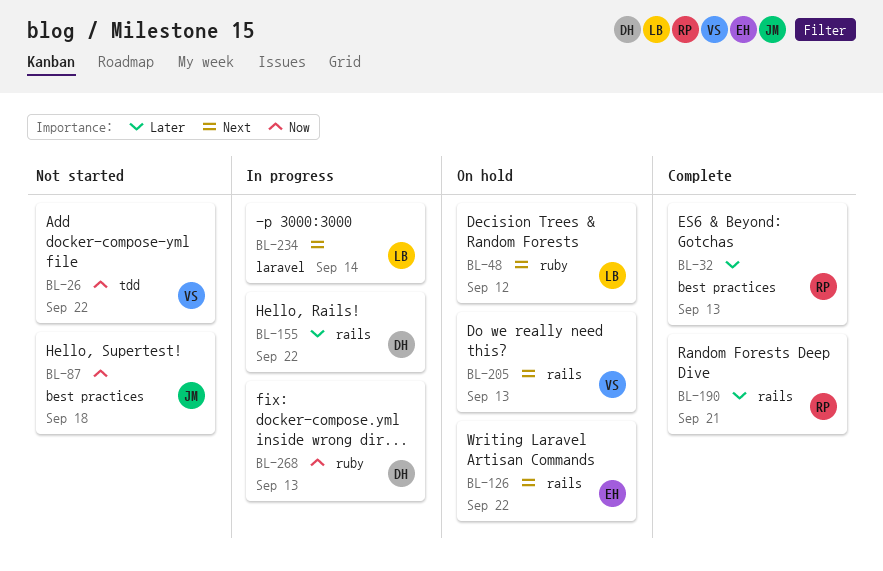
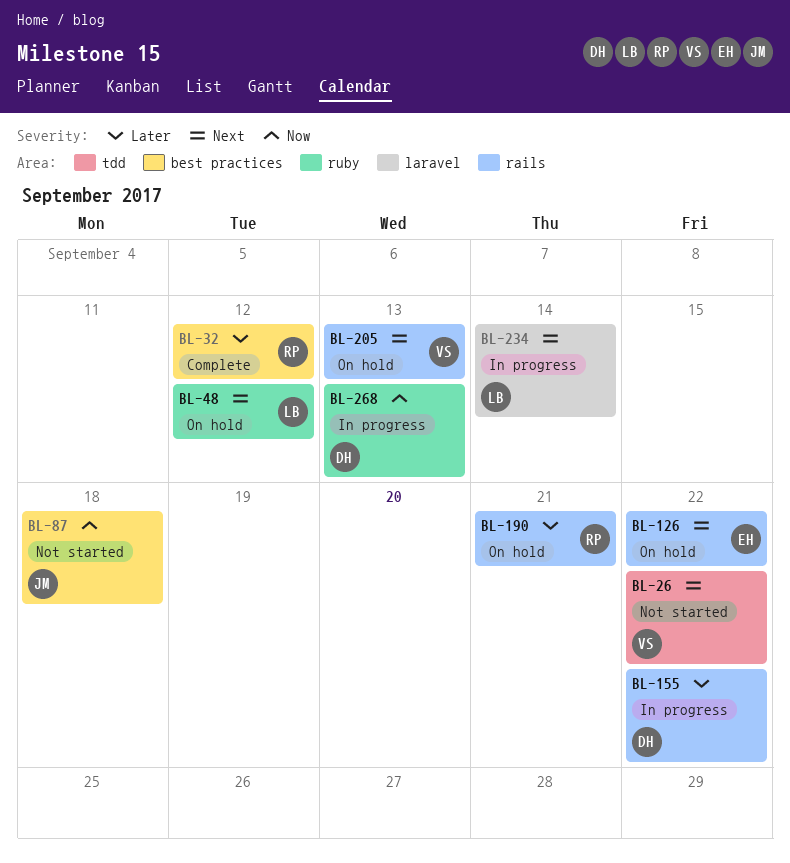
BL-26, priority: Now -> Next
BL-32, due: Sep 13 -> Sep 12
BL-190, status: Complete -> On hold

